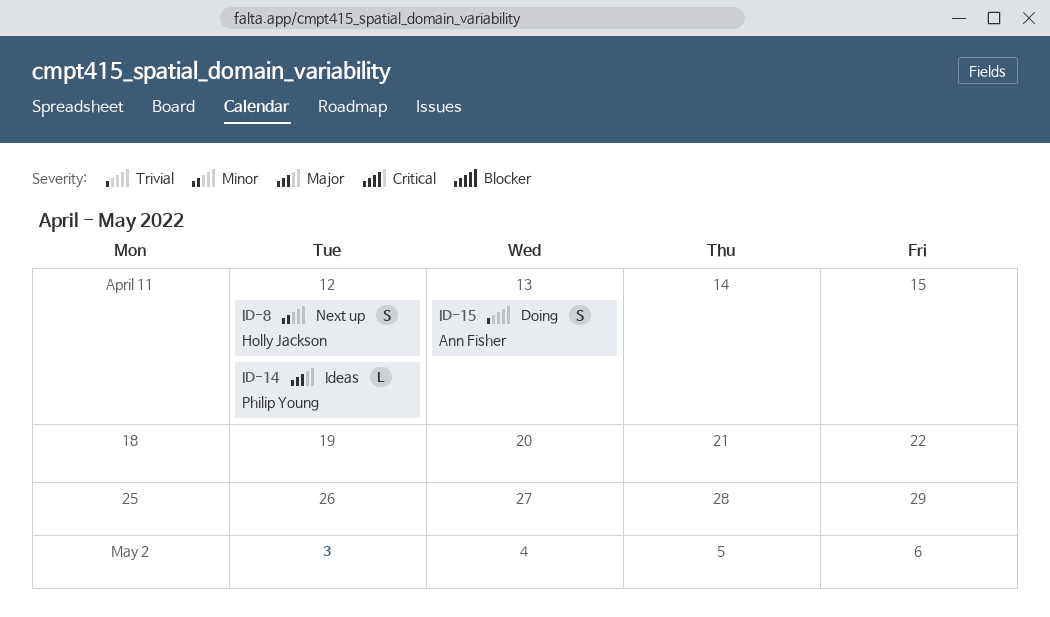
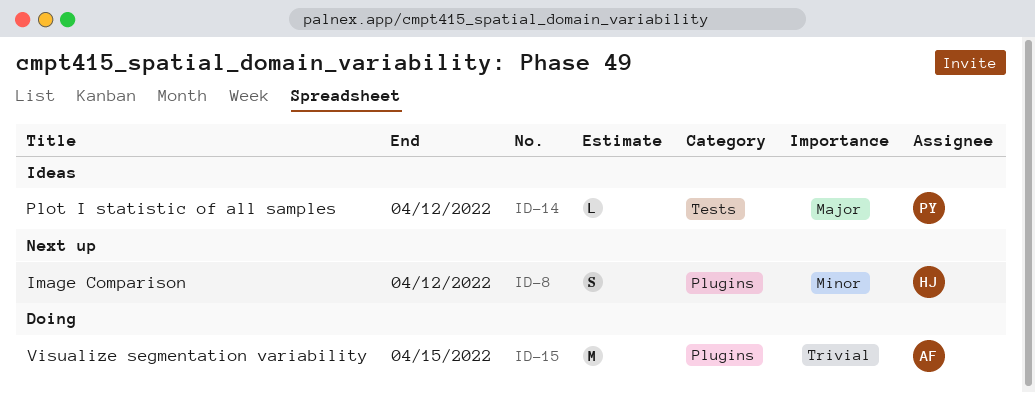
ID-15, estimate: S -> M
ID-15, due: Apr 13 -> Apr 15

